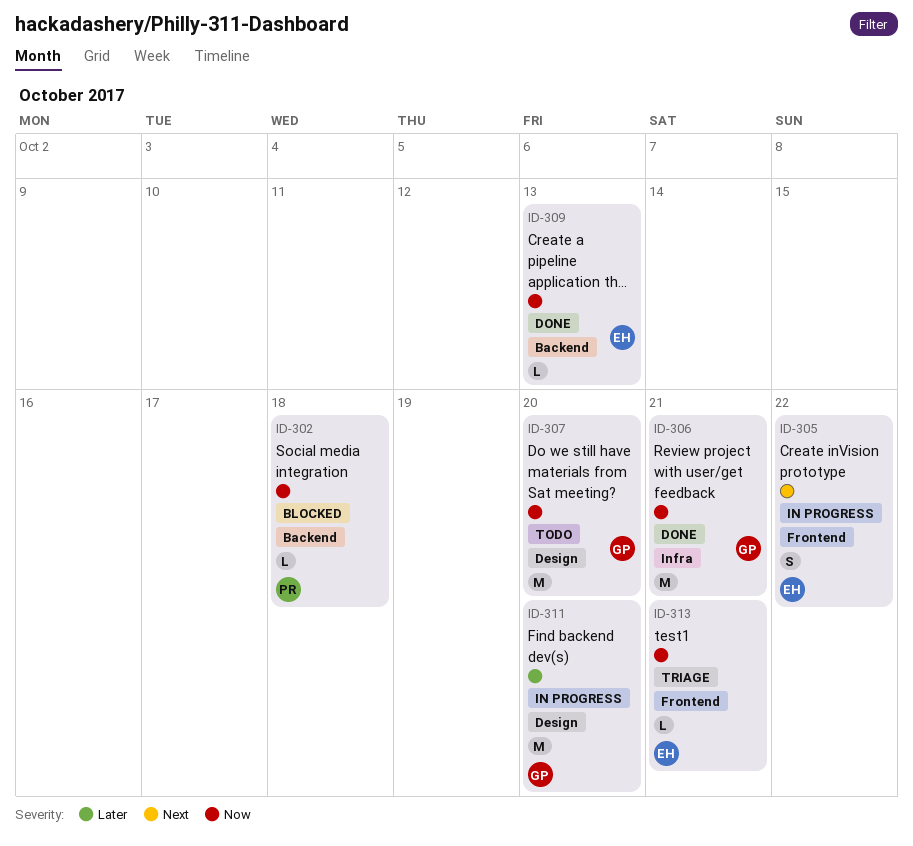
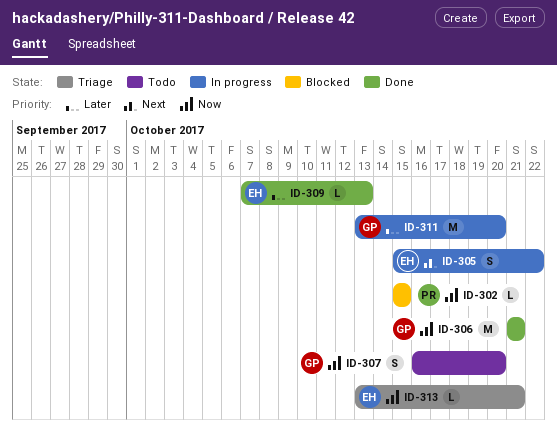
ID-302, due: Oct 18 -> Oct 15
ID-307, estimate: M -> S
ID-309, priority: Now -> Later

